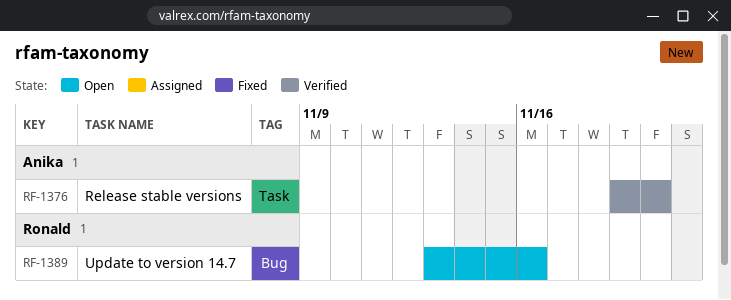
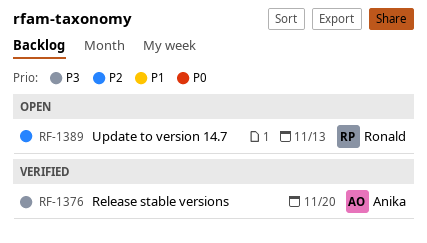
RF-1389, due: Nov 16 -> Nov 13

